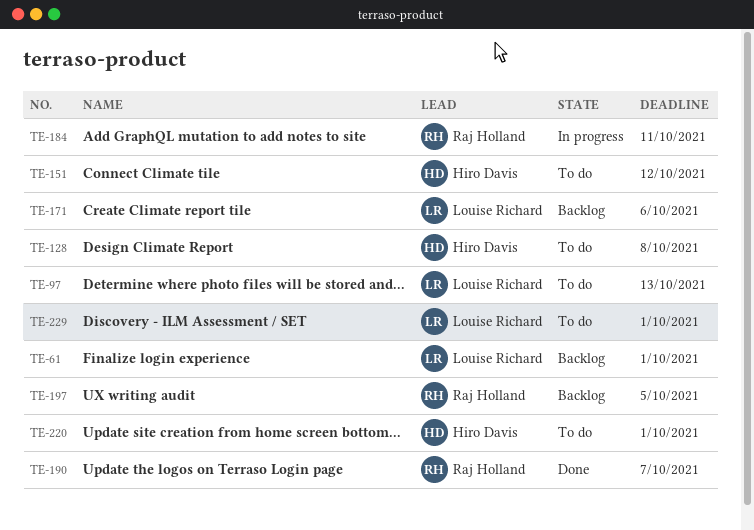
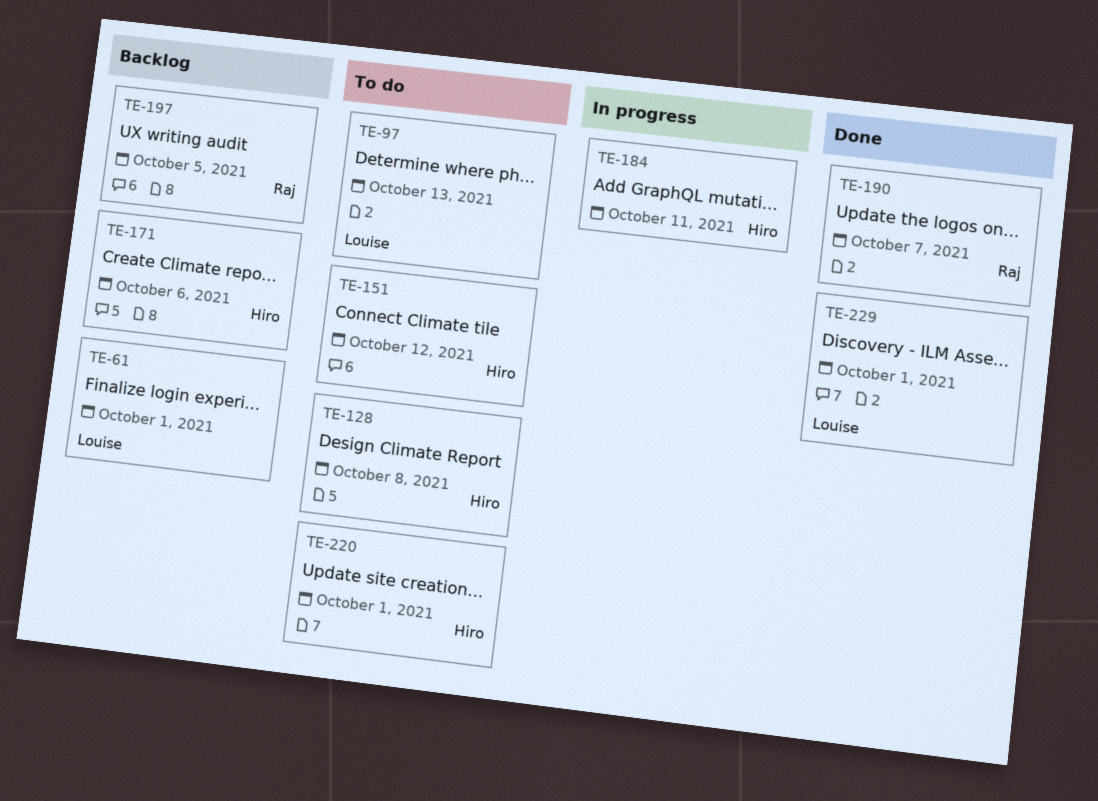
TE-171, owner: Louise Richard -> Hiro Davis
TE-184, owner: Raj Holland -> Hiro Davis
TE-229, status: To do -> Done

